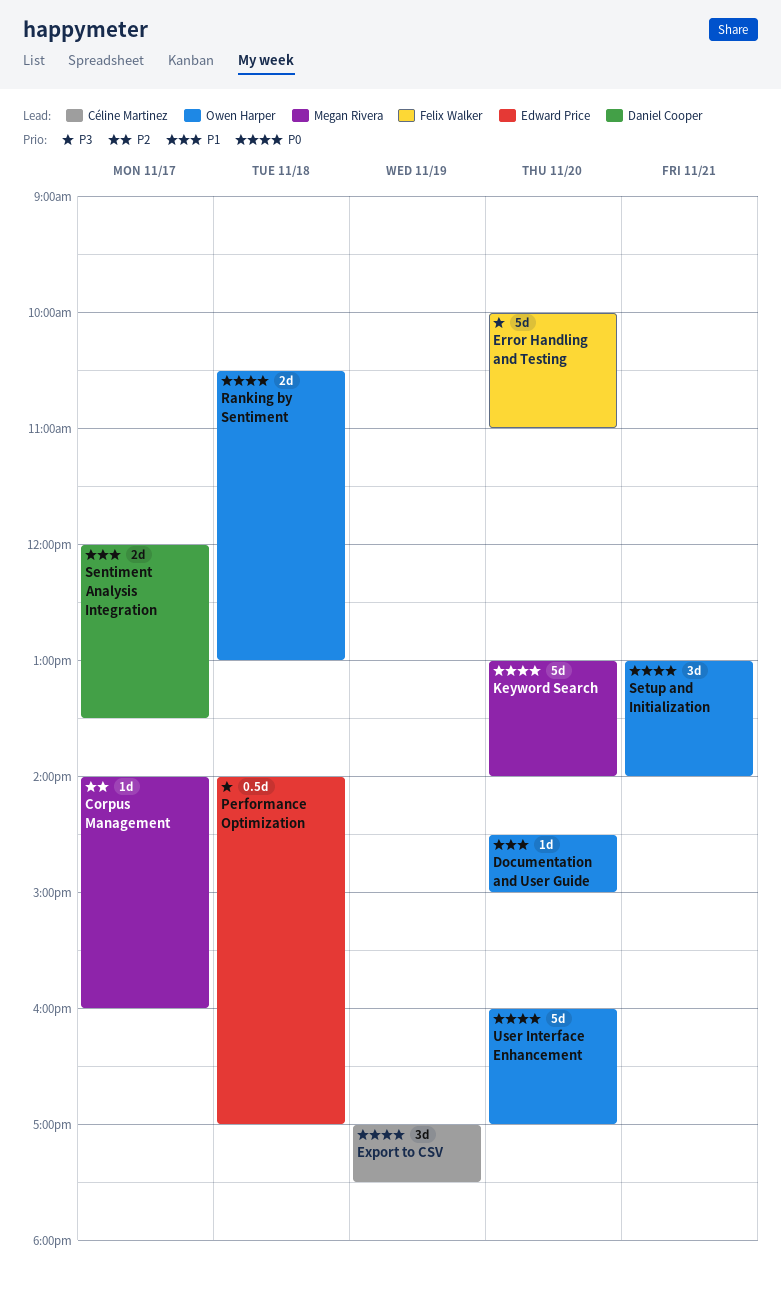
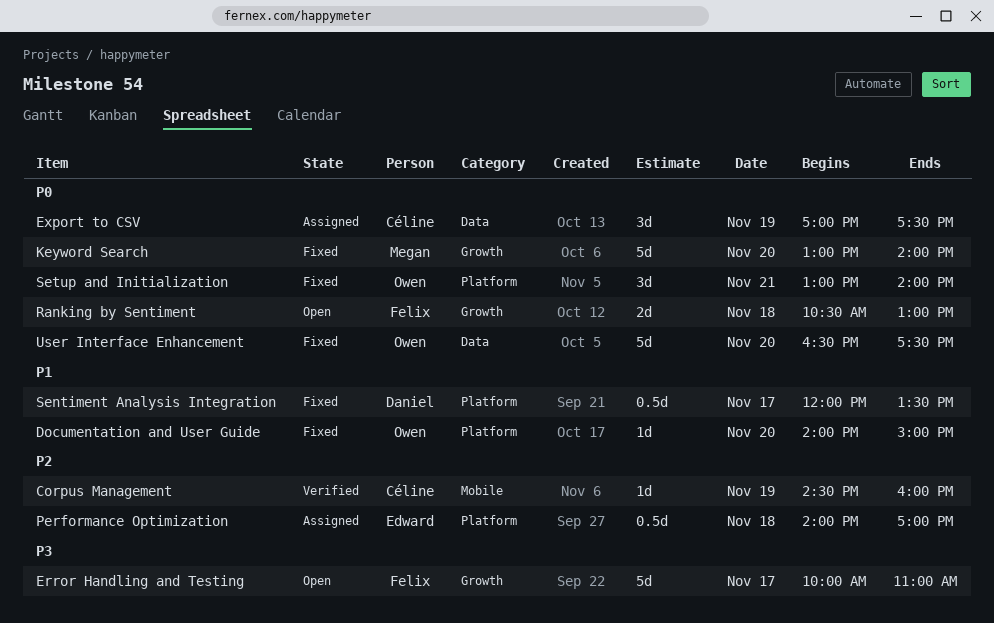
Corpus Management, owner: Megan Rivera -> Céline Martinez
Corpus Management, day: Nov 17 -> Nov 19
Corpus Management, begins: 14:00 -> 14:30
Documentation and User Guide, begins: 14:30 -> 14:00
Error Handling and Testing, day: Nov 20 -> Nov 17
Performance Optimization, priority: P3 -> P2
Ranking by Sentiment, owner: Owen Harper -> Felix Walker
Sentiment Analysis Integration, estimate: 2d -> 0.5d
User Interface Enhancement, begins: 16:00 -> 16:30
User Interface Enhancement, ends: 17:00 -> 17:30

